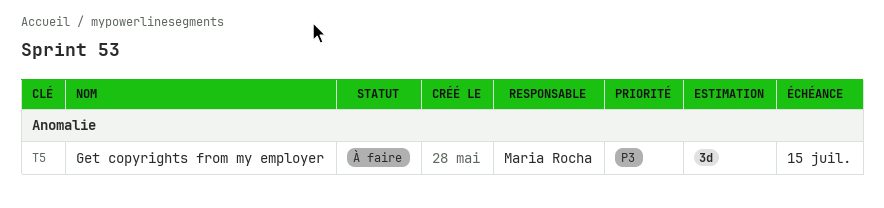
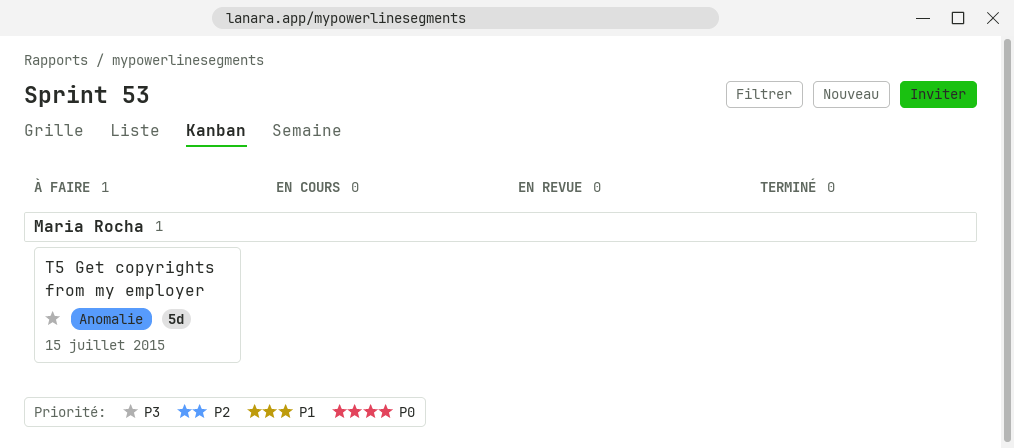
T5, estimate: 3d -> 5d

